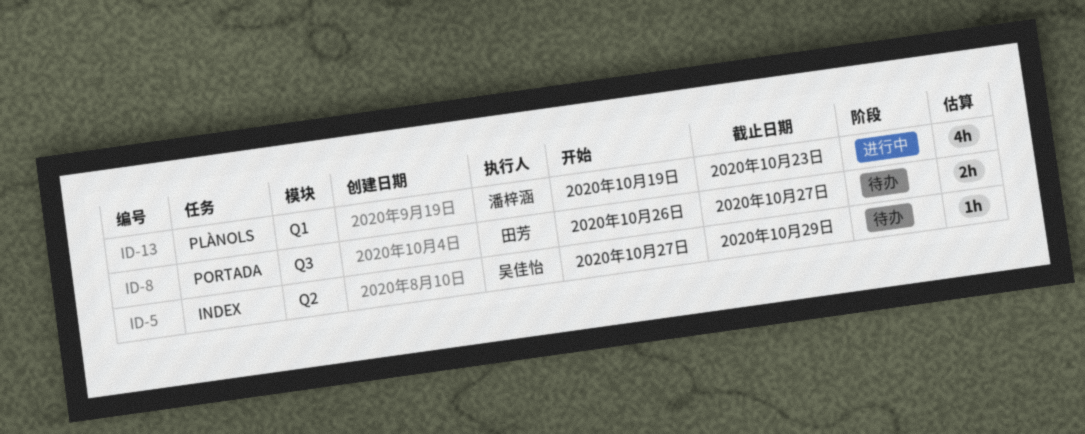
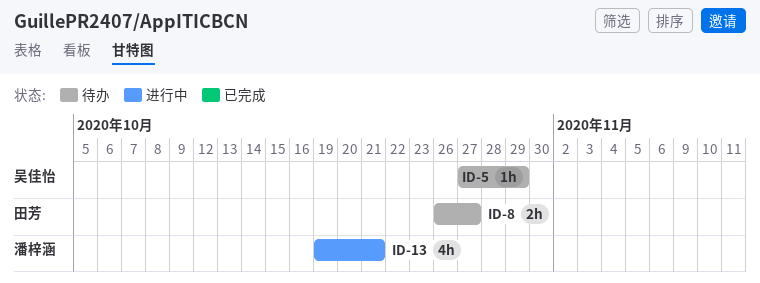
ID-13, due: Oct 23 -> Oct 21

